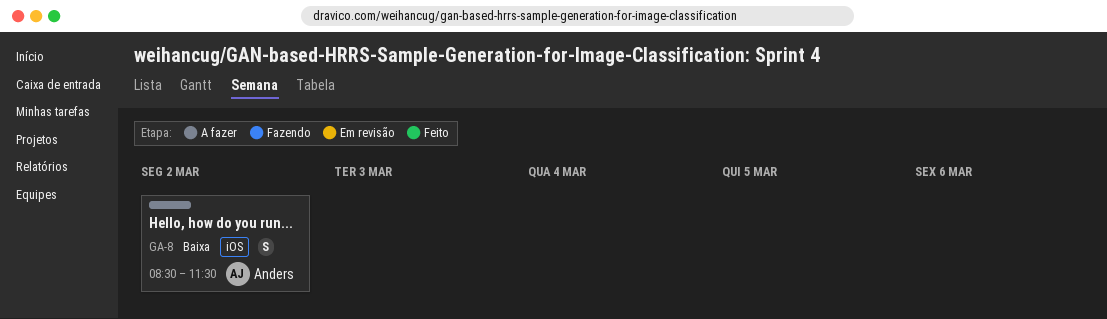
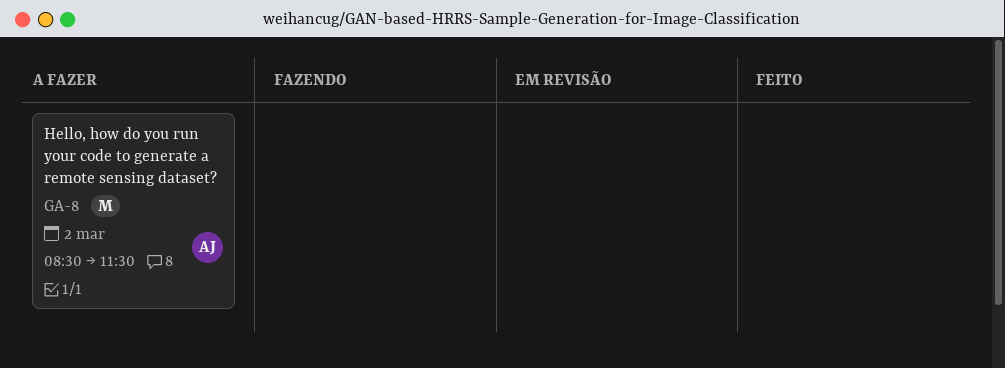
GA-8, estimate: S -> M

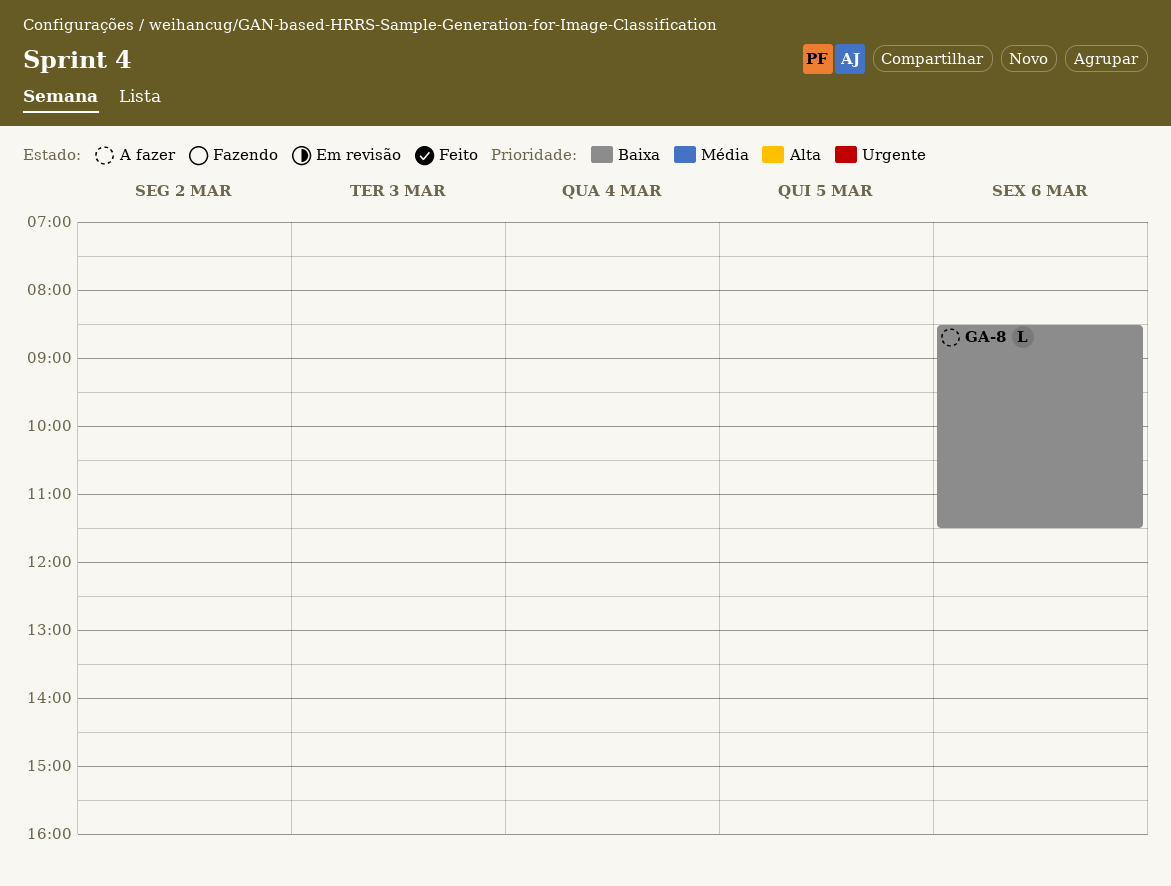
GA-8, estimate: M -> L
GA-8, day: Mar 2 -> Mar 6

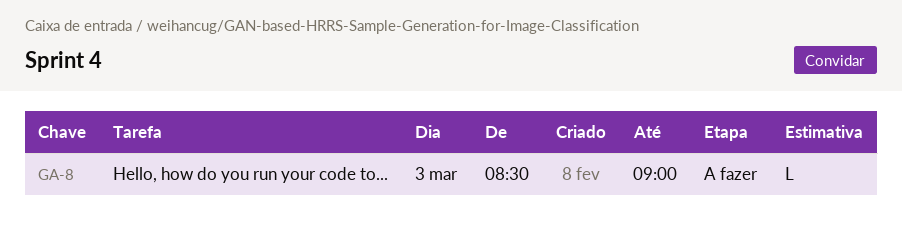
GA-8, day: Mar 6 -> Mar 3
GA-8, ends: 11:30 -> 09:00

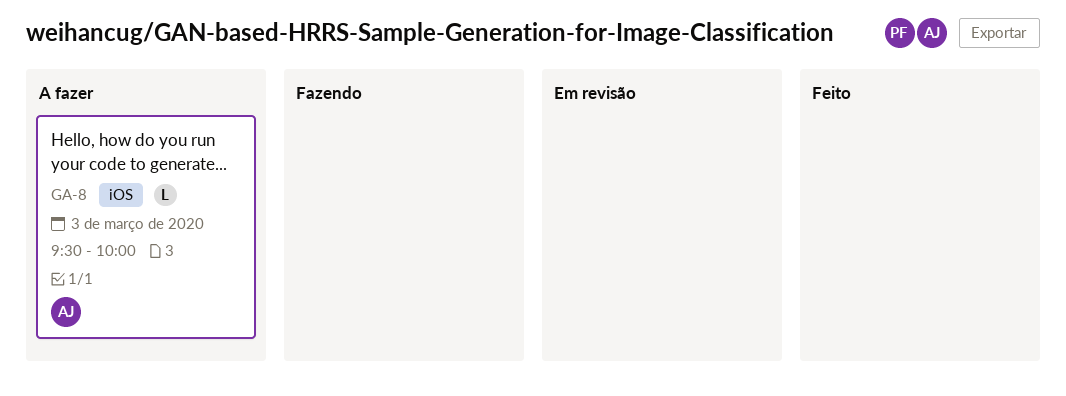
GA-8, begins: 08:30 -> 09:30
GA-8, ends: 09:00 -> 10:00

